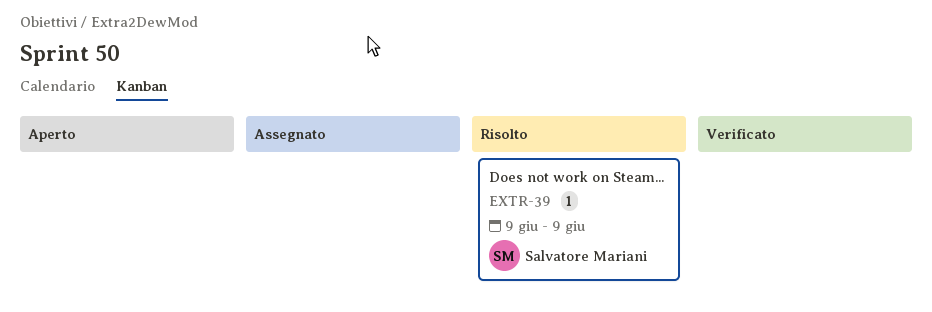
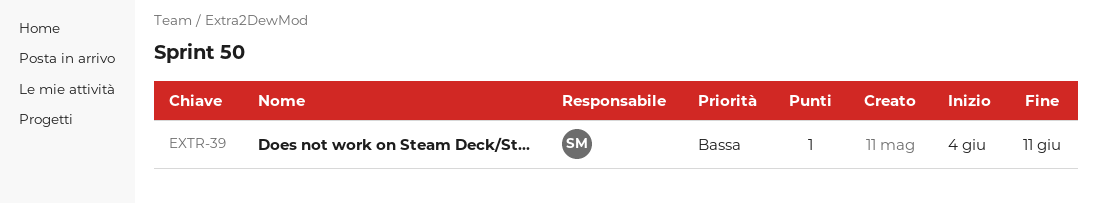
EXTR-39, start: Jun 9 -> Jun 4
EXTR-39, due: Jun 9 -> Jun 11

